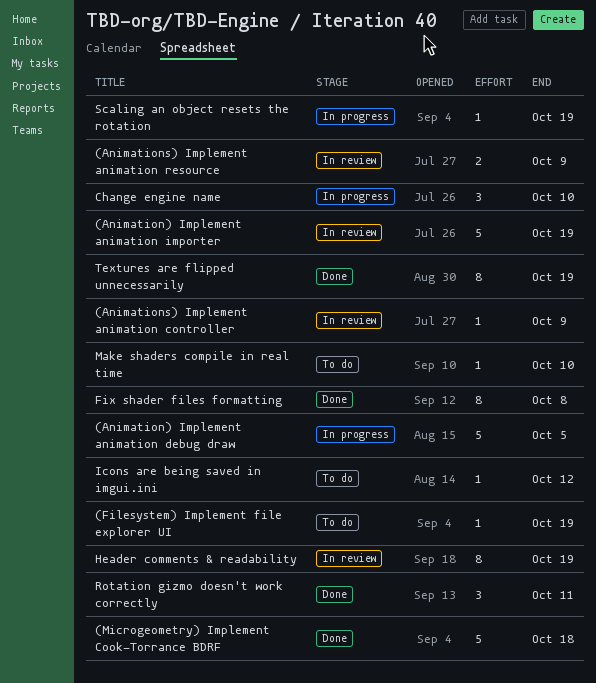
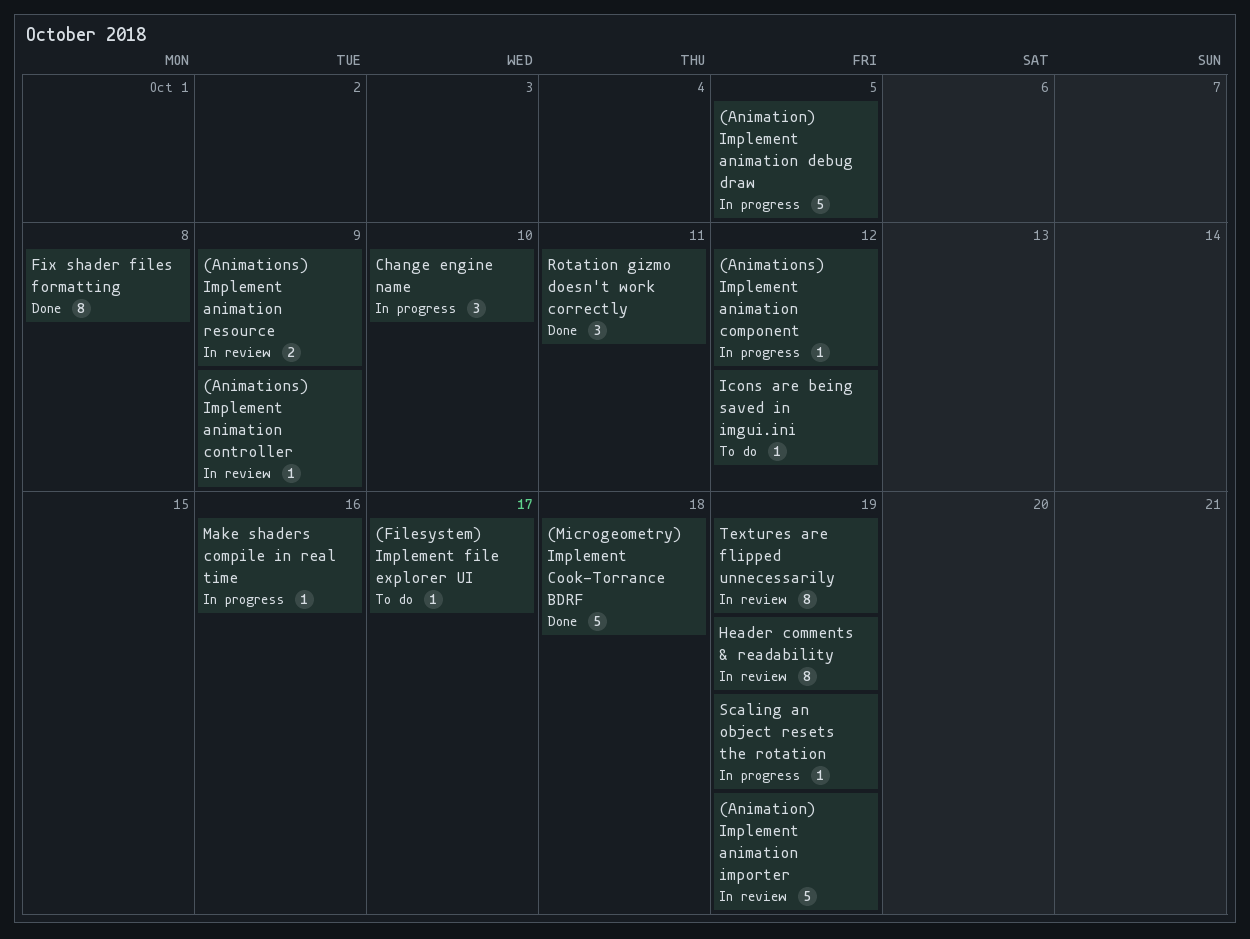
(Animations) Implement animation component: none -> present
(Filesystem) Implement file explorer UI, due: Oct 19 -> Oct 17
Make shaders compile in real time, status: To do -> In progress
Make shaders compile in real time, due: Oct 10 -> Oct 16
Textures are flipped unnecessarily, status: Done -> In review

